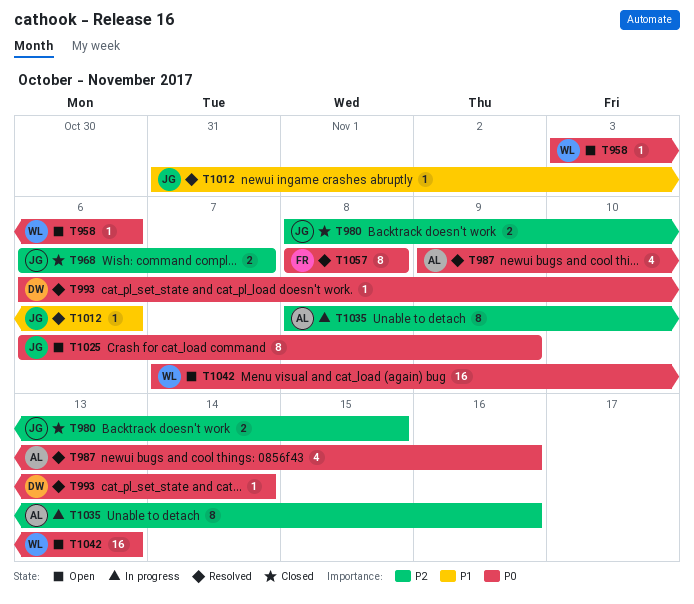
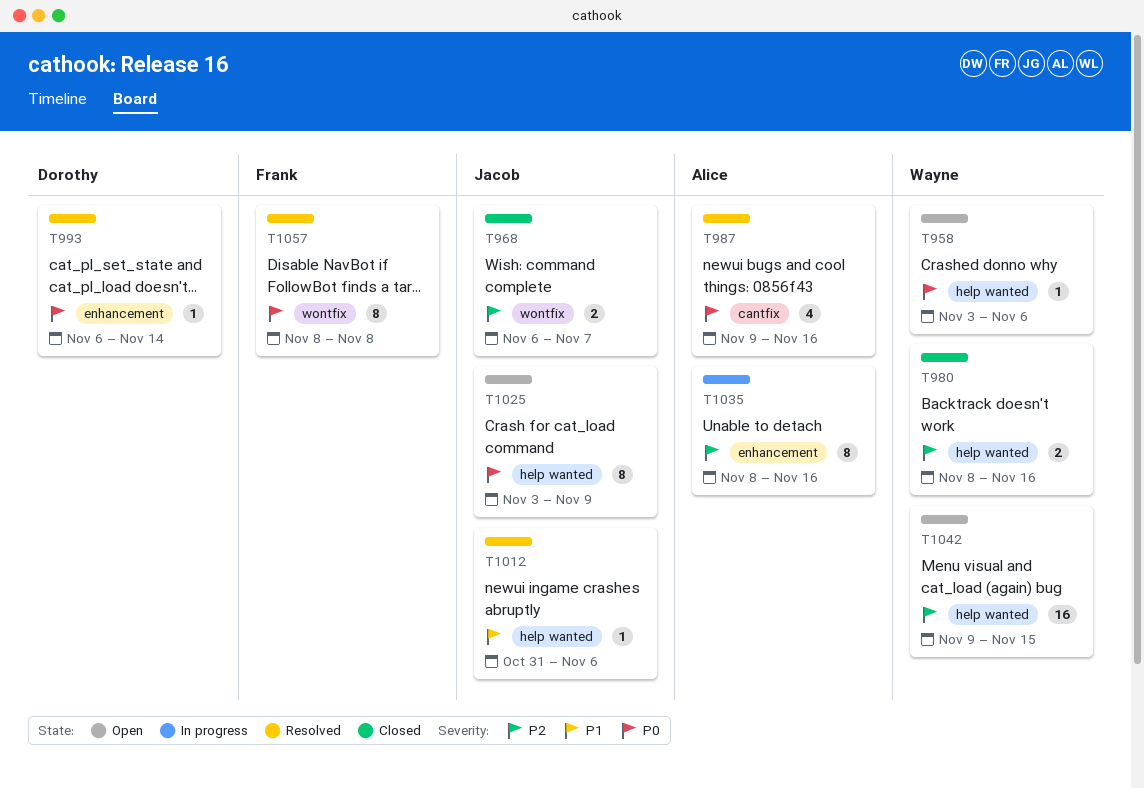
T980, owner: Jacob -> Wayne
T980, due: Nov 15 -> Nov 16
T1025, start: Nov 6 -> Nov 3
T1042, priority: P0 -> P2
T1042, start: Nov 7 -> Nov 9
T1042, due: Nov 13 -> Nov 15

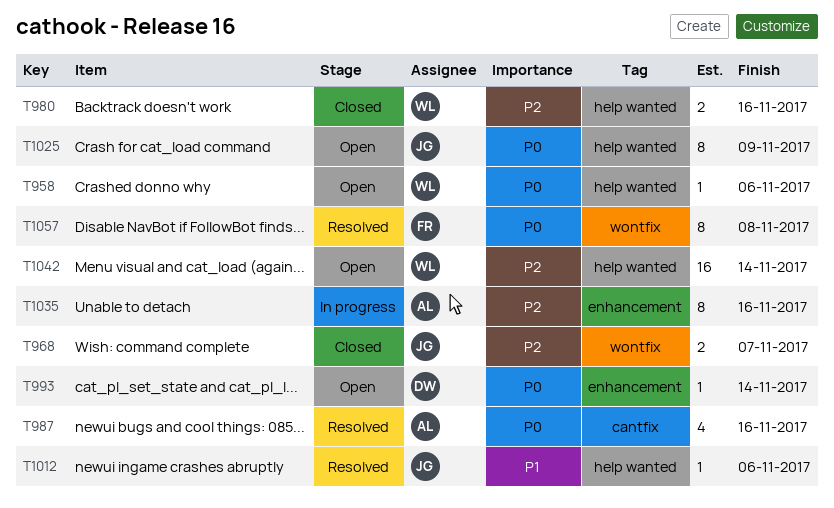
T993, status: Resolved -> Open
T1042, due: Nov 15 -> Nov 14

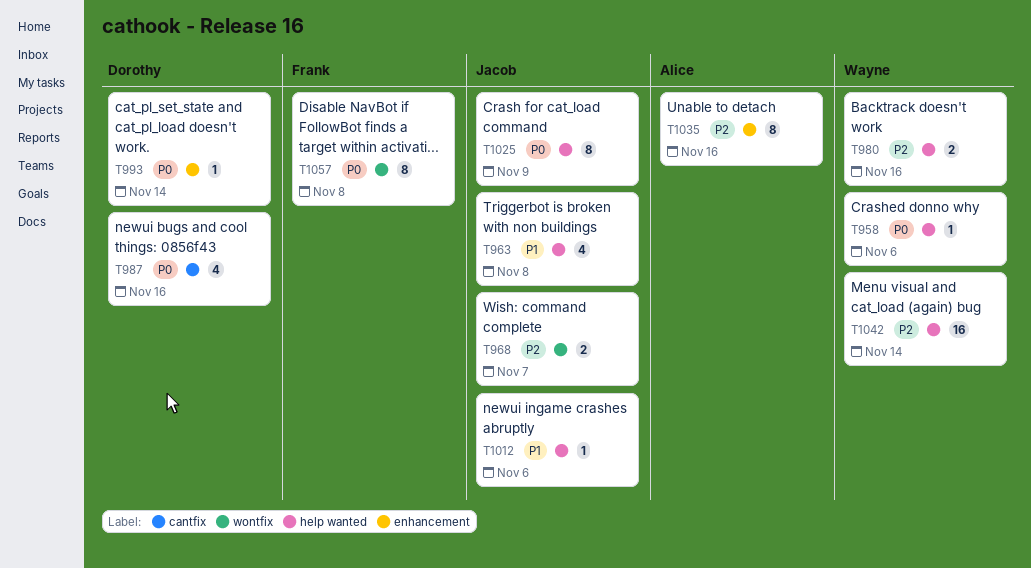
T963: none -> present
T987, owner: Alice -> Dorothy

